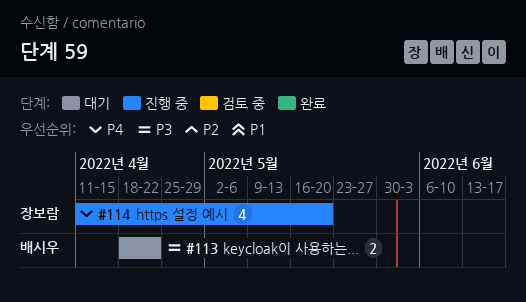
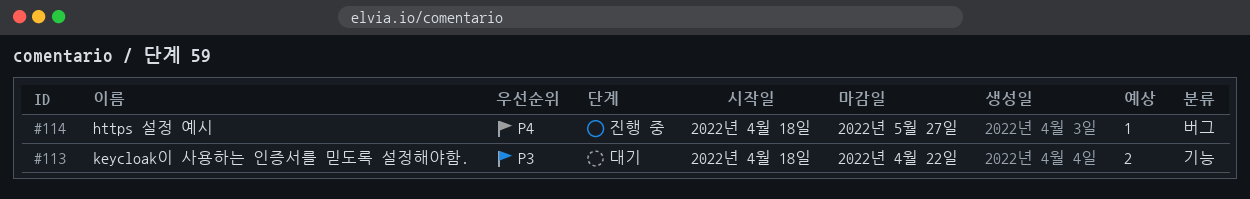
#114, estimate: 4 -> 1
#114, start: Apr 11 -> Apr 18
#114, due: May 20 -> May 27

